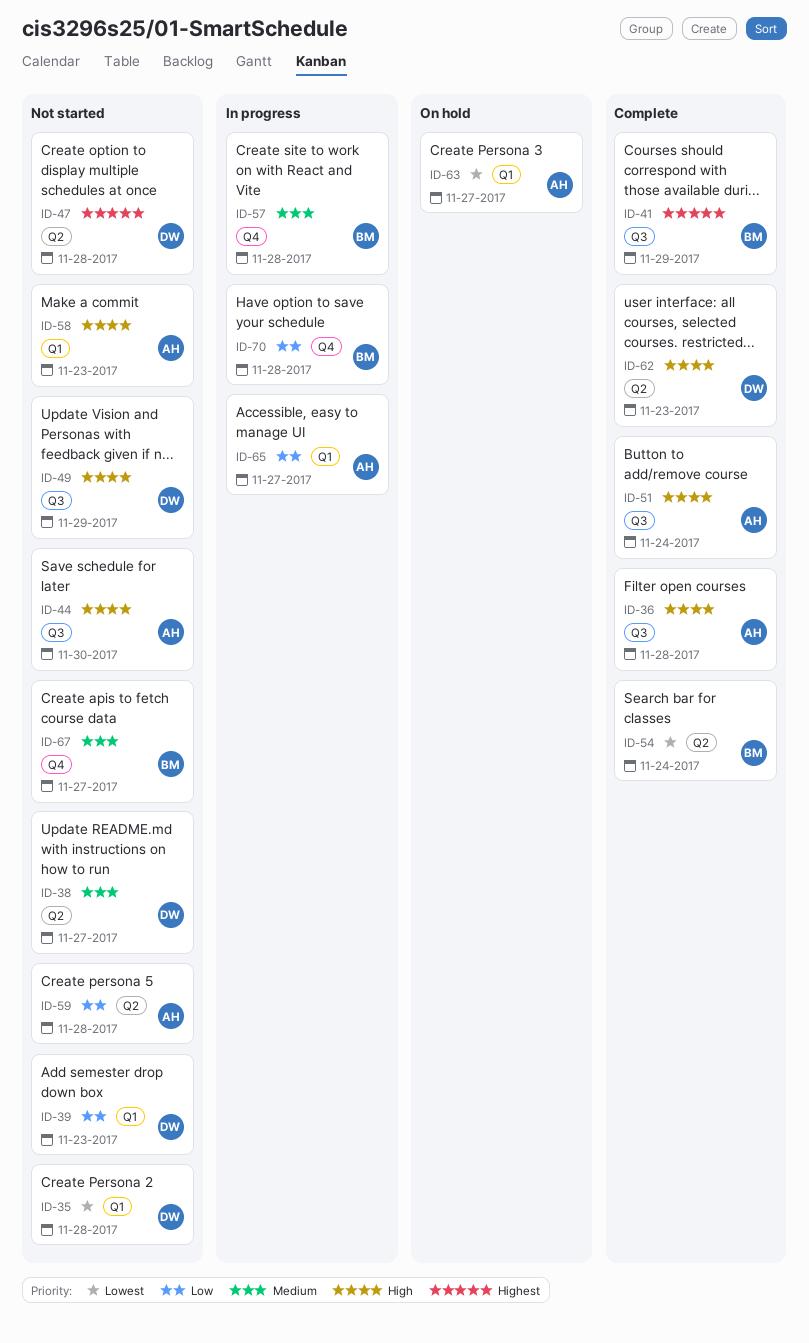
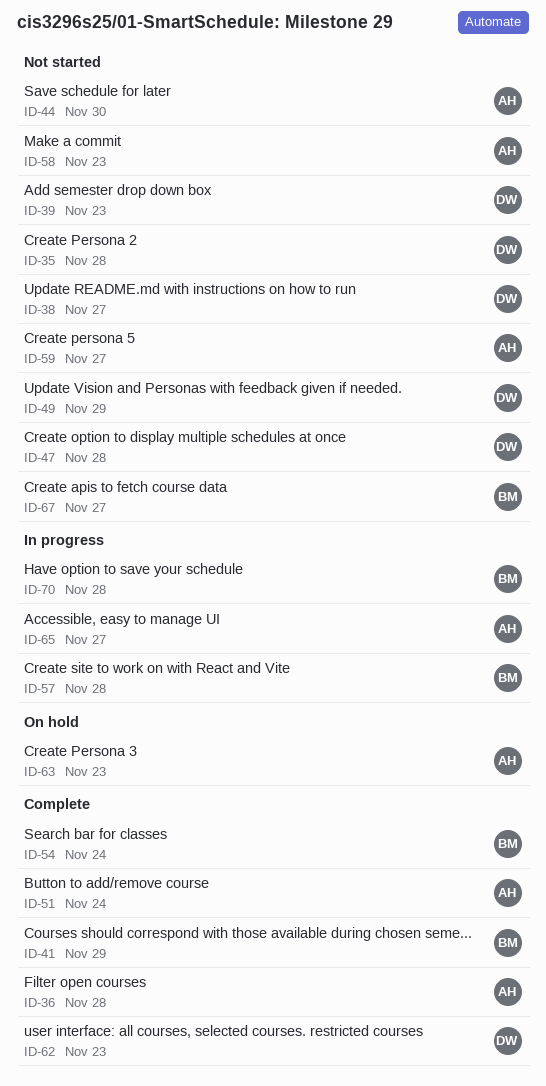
ID-59, due: Nov 28 -> Nov 27
ID-63, due: Nov 27 -> Nov 23

